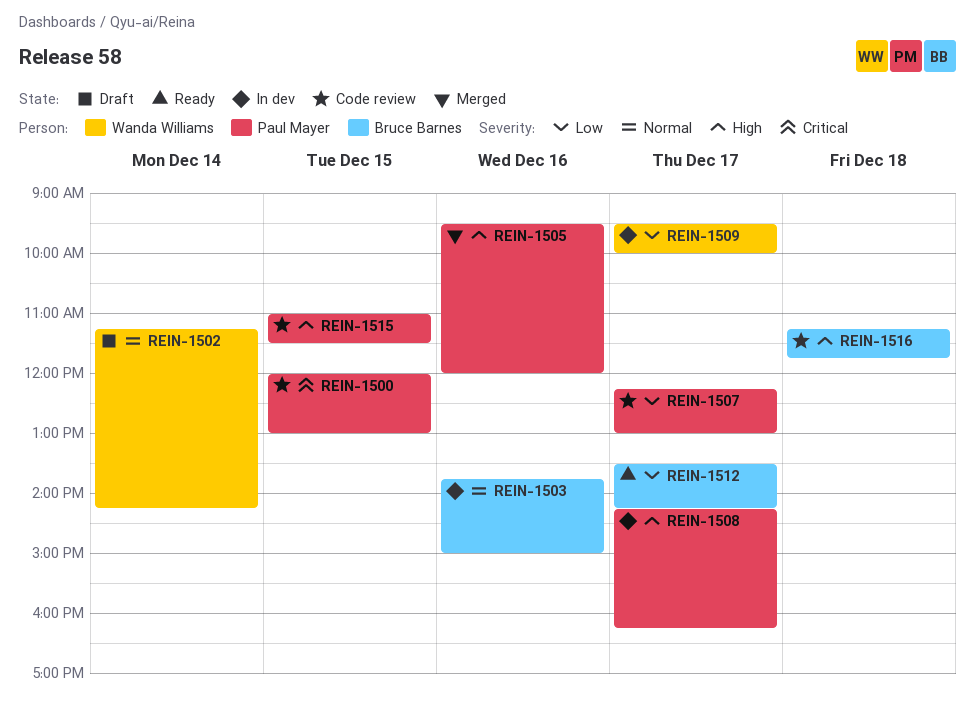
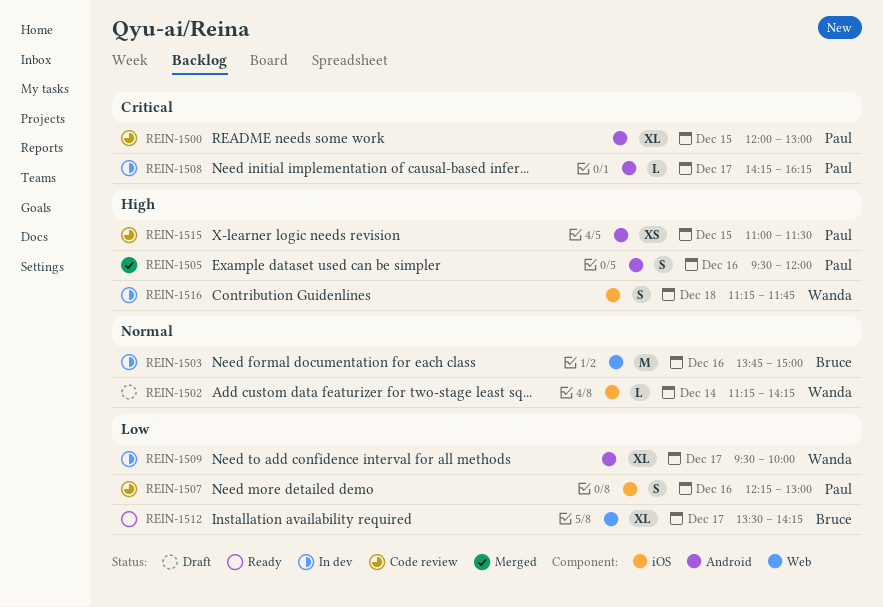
REIN-1507, day: Dec 17 -> Dec 16
REIN-1508, priority: High -> Critical
REIN-1516, status: Code review -> In dev
REIN-1516, owner: Bruce Barnes -> Wanda Williams

